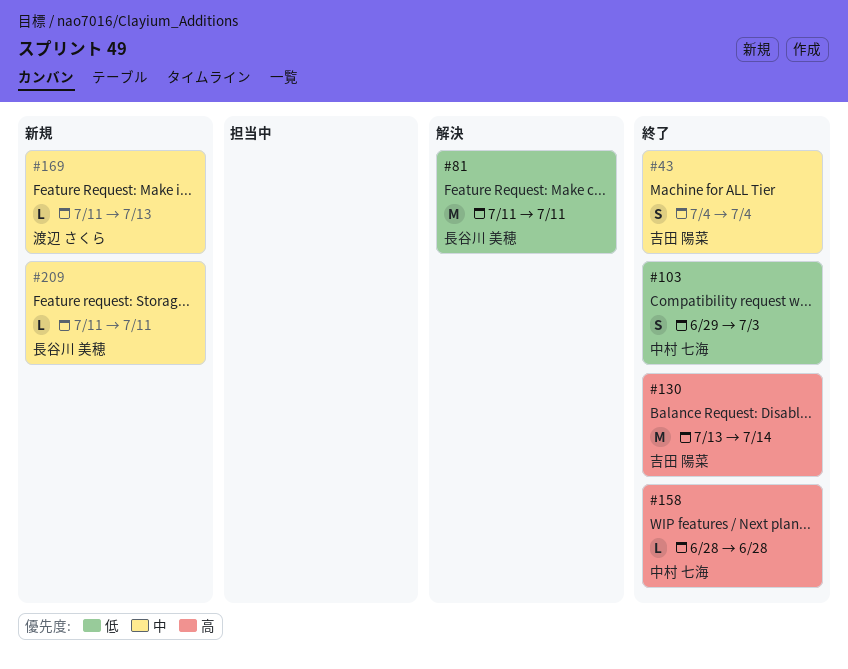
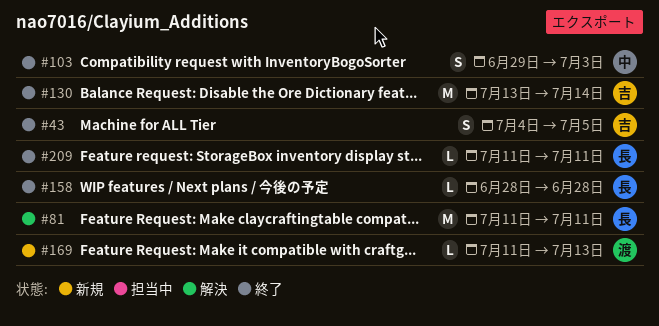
#43, due: Jul 4 -> Jul 5
#158, owner: 中村 七海 -> 長谷川 美穂
#209, status: 新規 -> 終了

